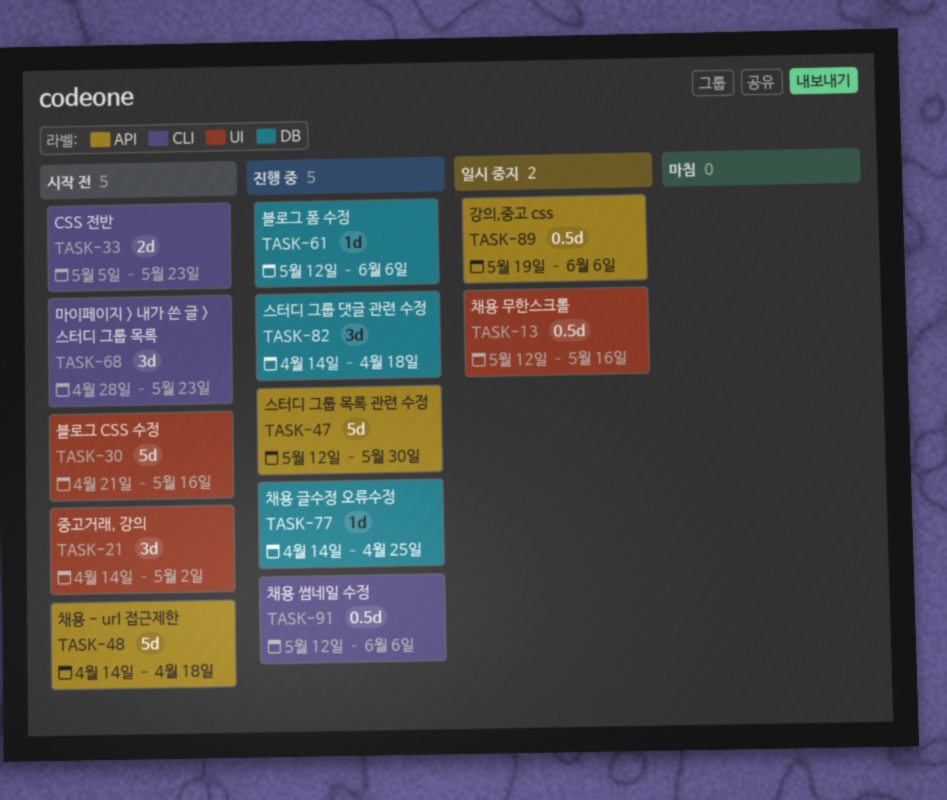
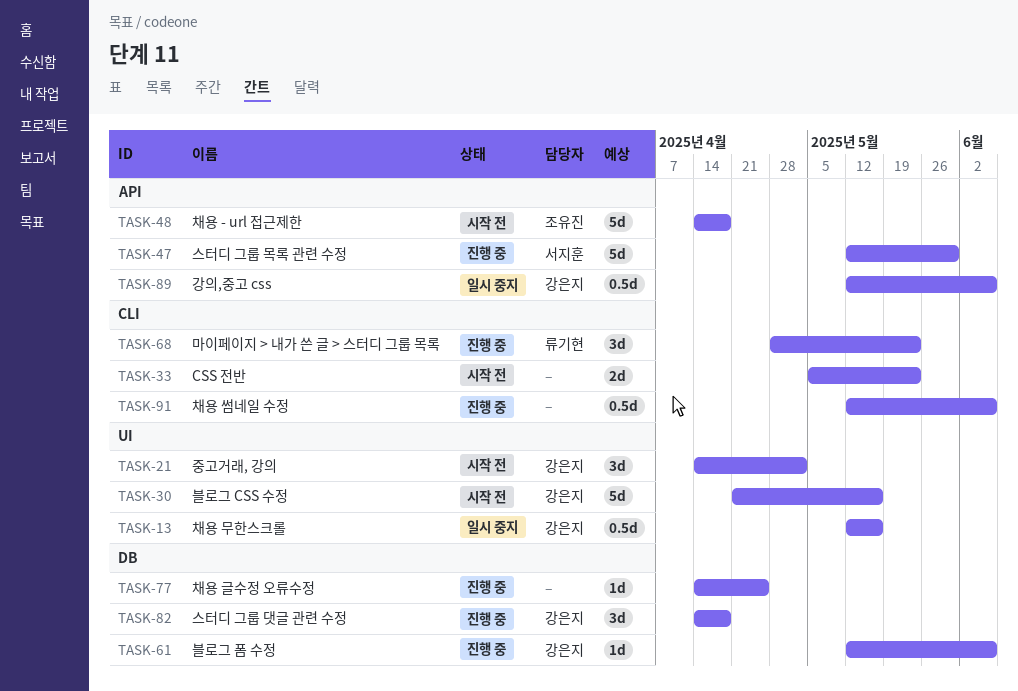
TASK-68, status: 시작 전 -> 진행 중
TASK-89, start: May 19 -> May 12

